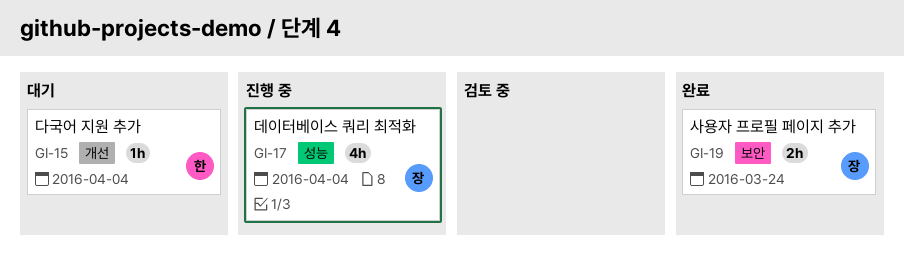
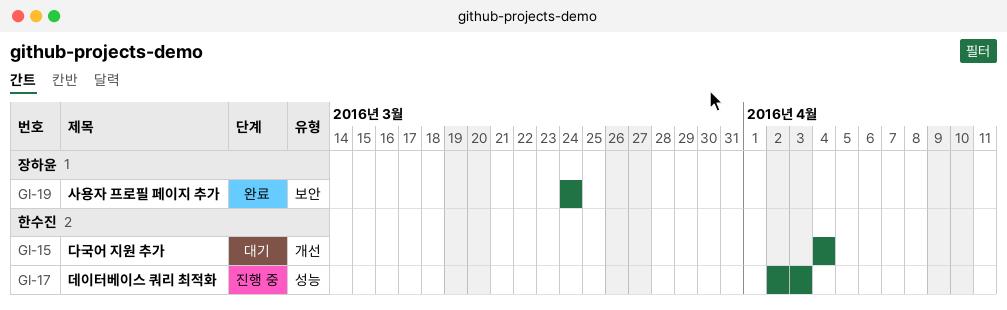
GI-17, owner: 장하윤 -> 한수진
GI-17, due: Apr 4 -> Apr 3

